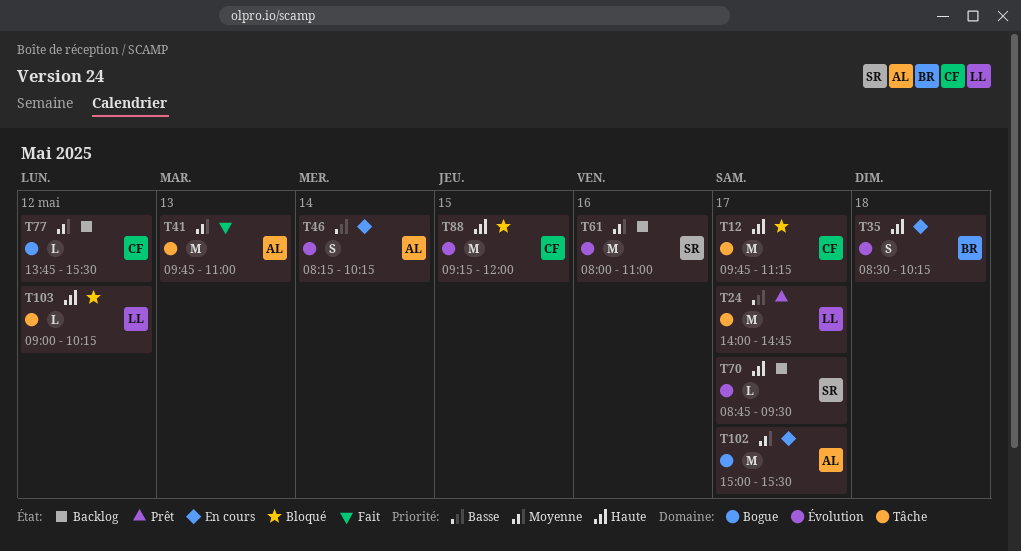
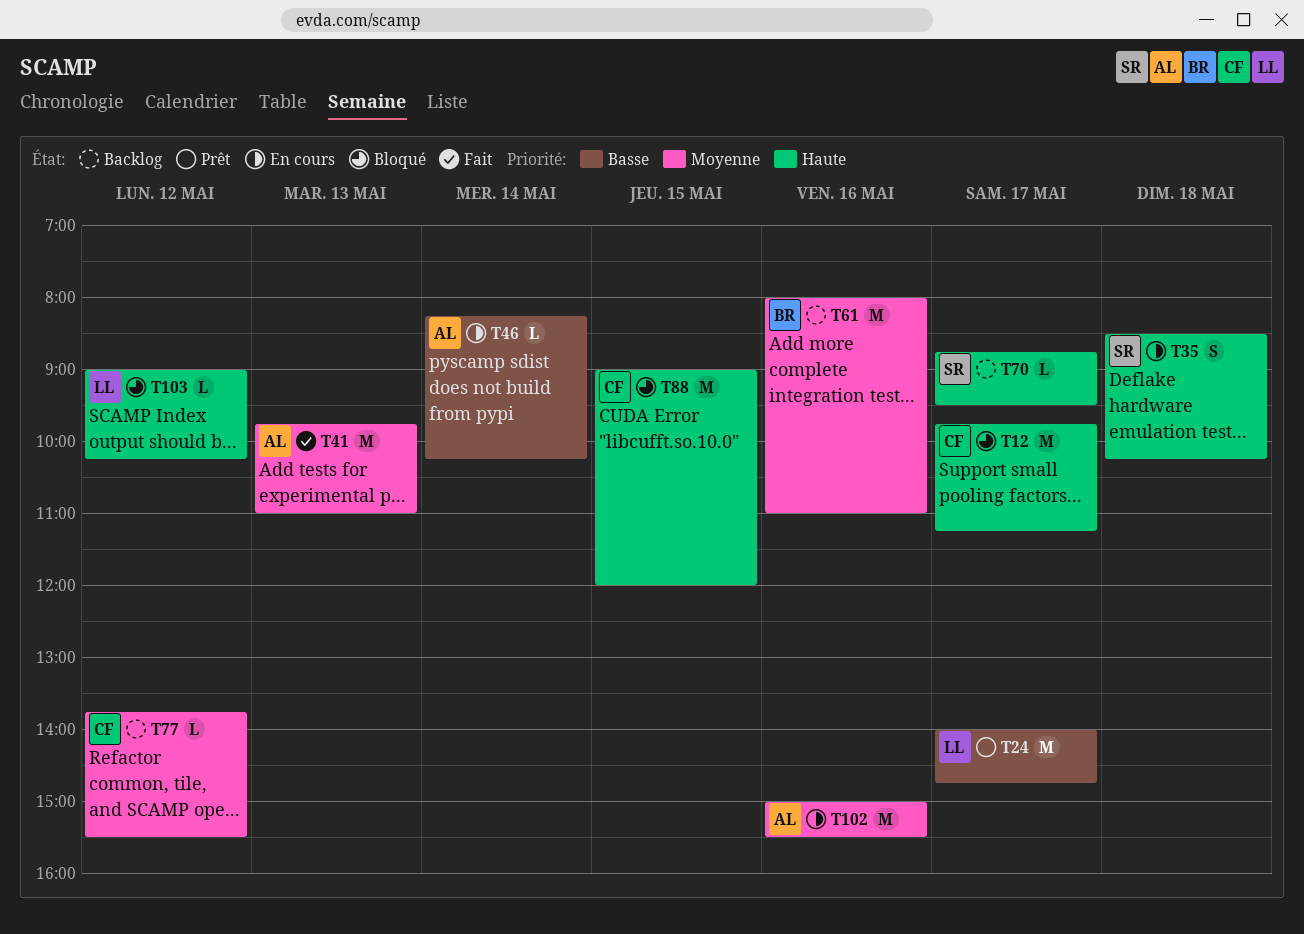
T35, owner: BR -> SR
T46, estimate: S -> L
T61, owner: SR -> BR
T88, begins: 09:15 -> 09:00
T102, day: May 17 -> May 16

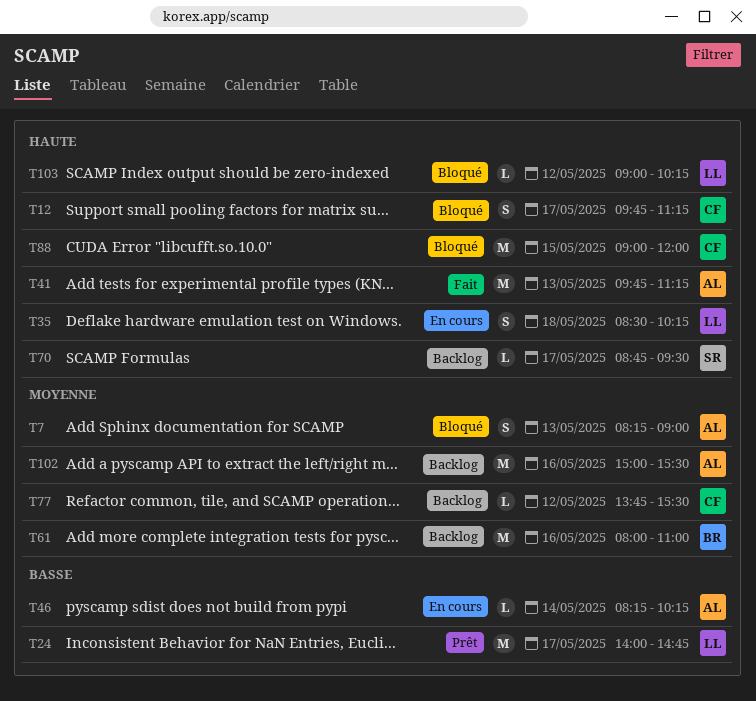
T7: none -> present
T12, estimate: M -> S
T35, owner: SR -> LL
T41, priority: Moyenne -> Haute
T41, ends: 11:00 -> 11:15
T102, status: En cours -> Backlog

